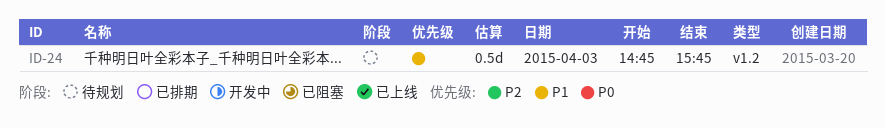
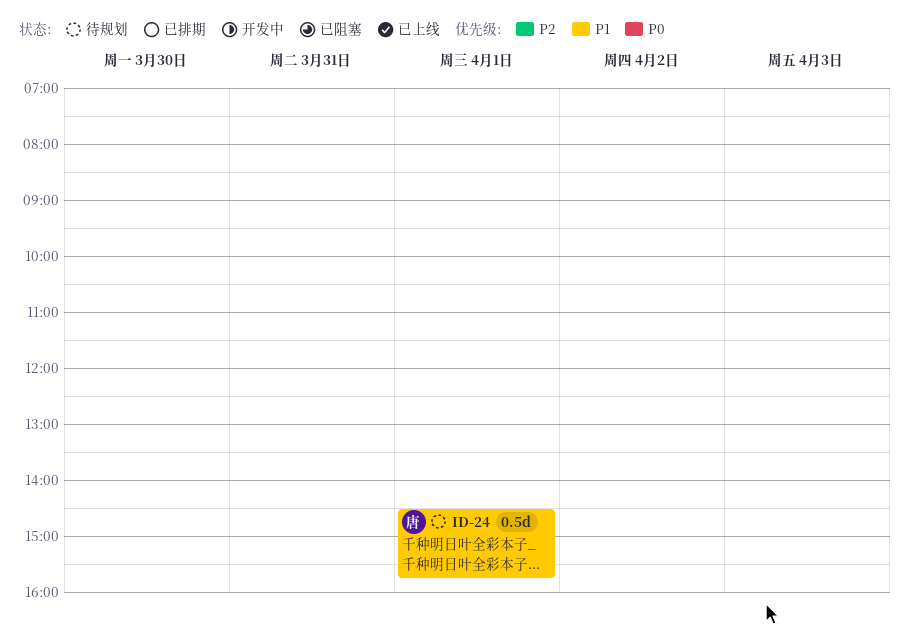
ID-24, day: Apr 3 -> Apr 1
ID-24, begins: 14:45 -> 14:30

